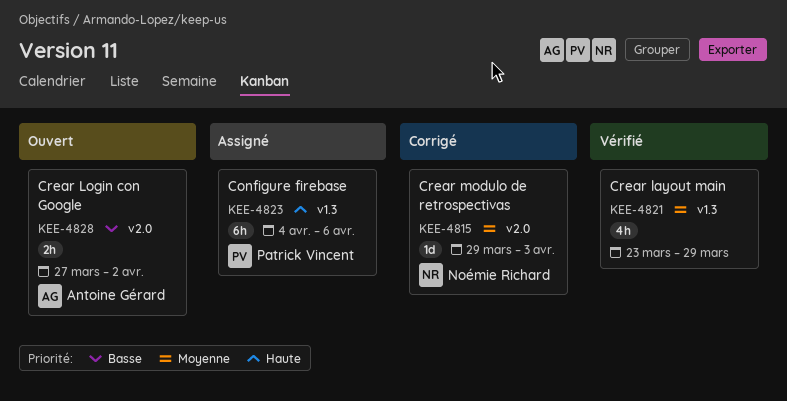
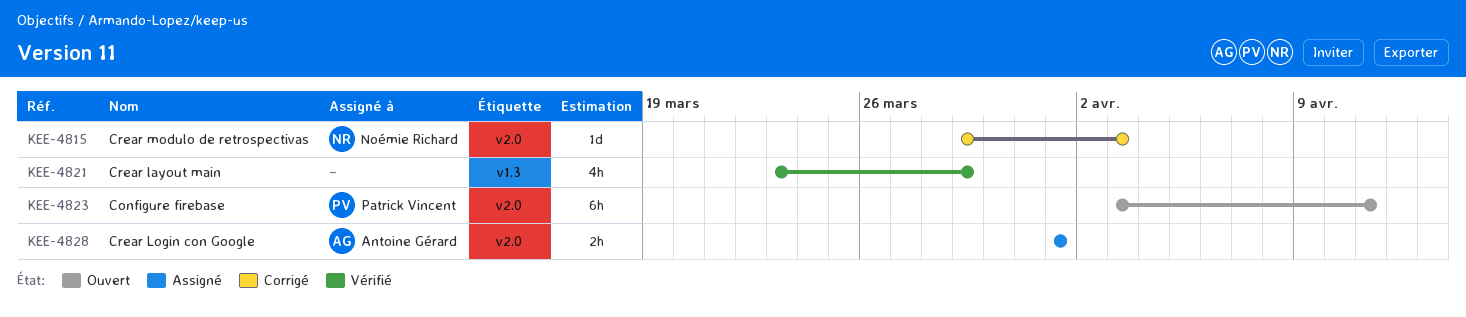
KEE-4823, status: Assigné -> Ouvert
KEE-4823, label: v1.3 -> v2.0
KEE-4823, start: Apr 4 -> Apr 3
KEE-4823, due: Apr 6 -> Apr 11
KEE-4828, status: Ouvert -> Assigné
KEE-4828, start: Mar 27 -> Apr 1
KEE-4828, due: Apr 2 -> Apr 1

